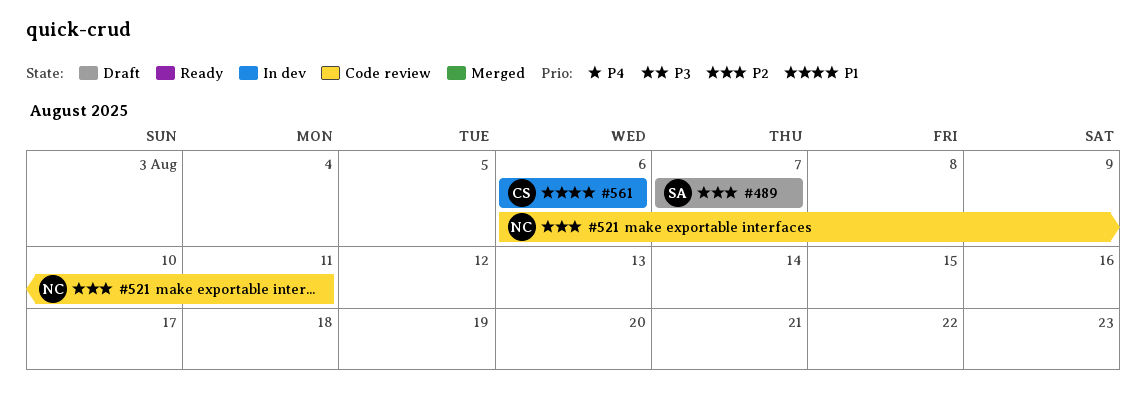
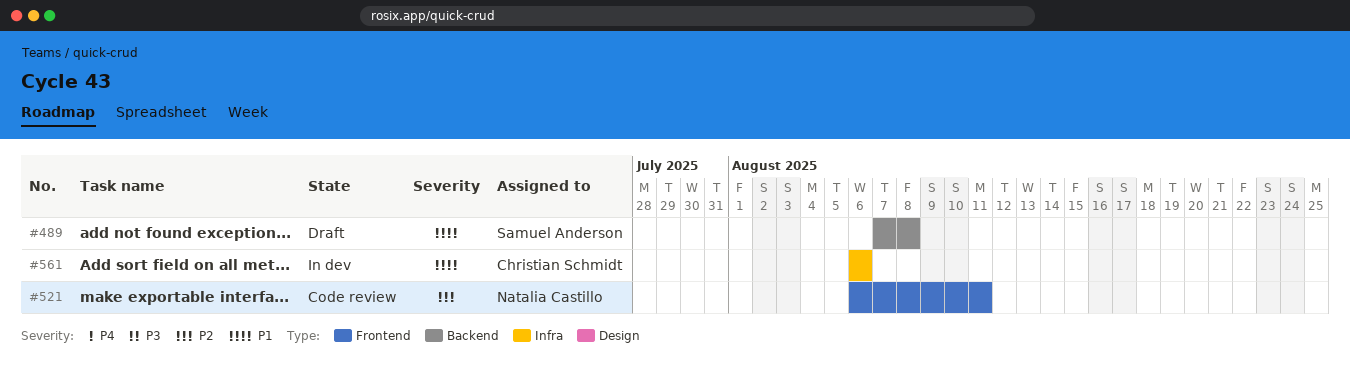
#489, priority: P2 -> P1
#489, due: Aug 7 -> Aug 8

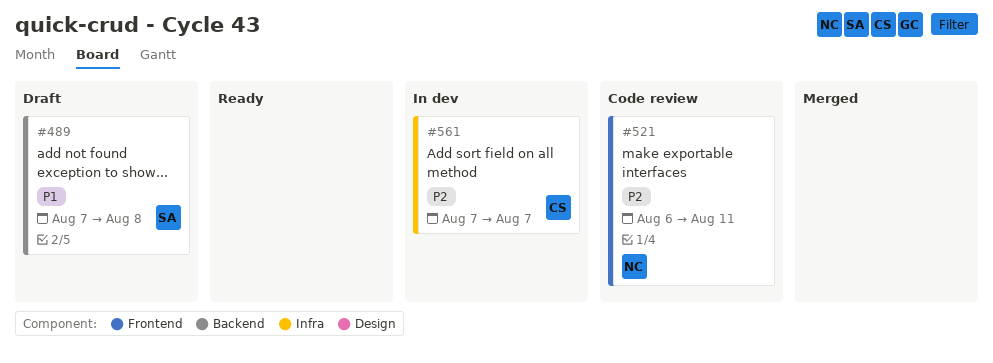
#561, priority: P1 -> P2
#561, start: Aug 6 -> Aug 7
#561, due: Aug 6 -> Aug 7

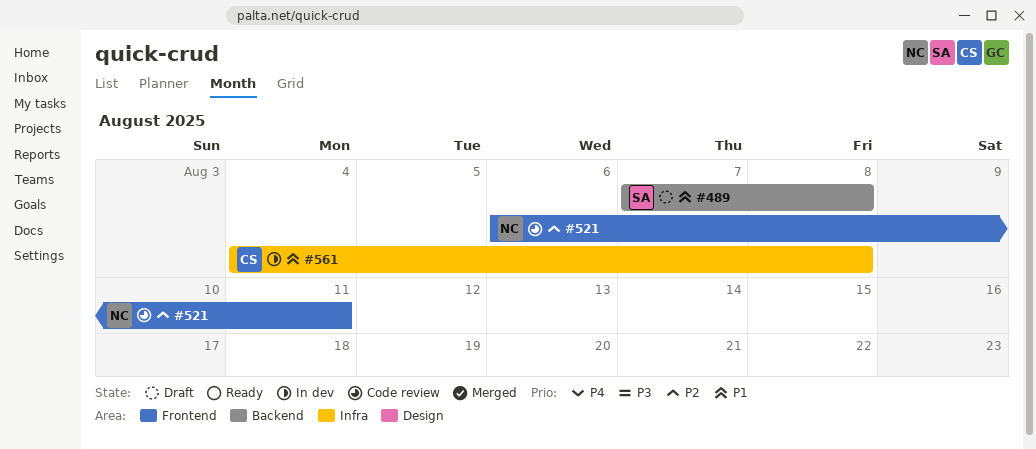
#561, priority: P2 -> P1
#561, start: Aug 7 -> Aug 4
#561, due: Aug 7 -> Aug 8

